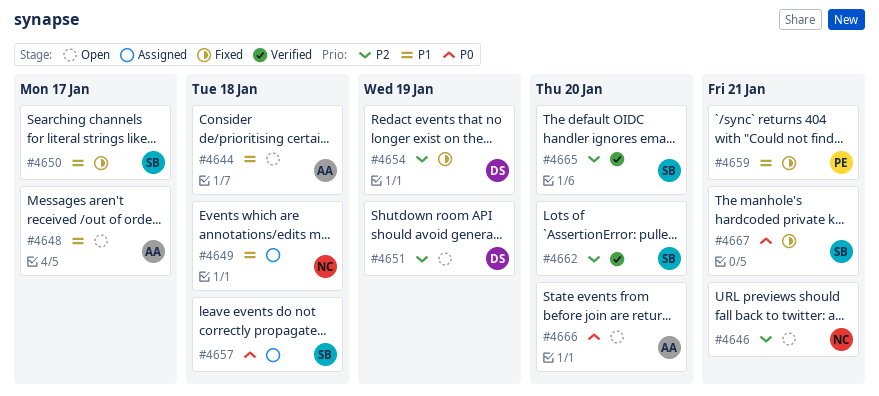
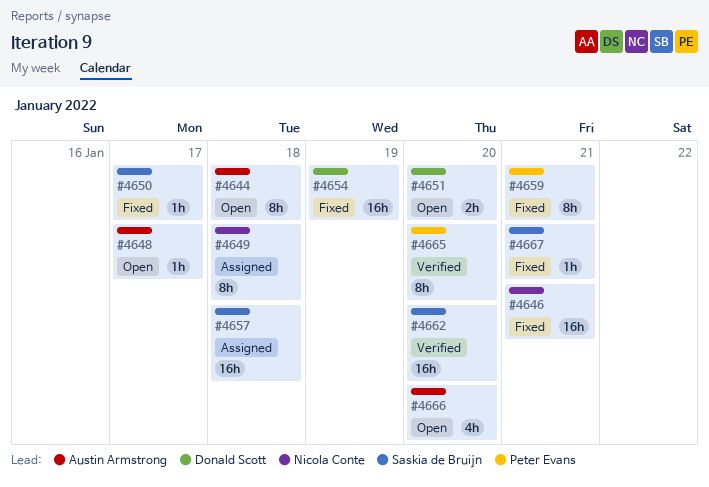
#4646, status: Open -> Fixed
#4651, due: Jan 19 -> Jan 20
#4665, owner: Saskia de Bruijn -> Peter Evans

